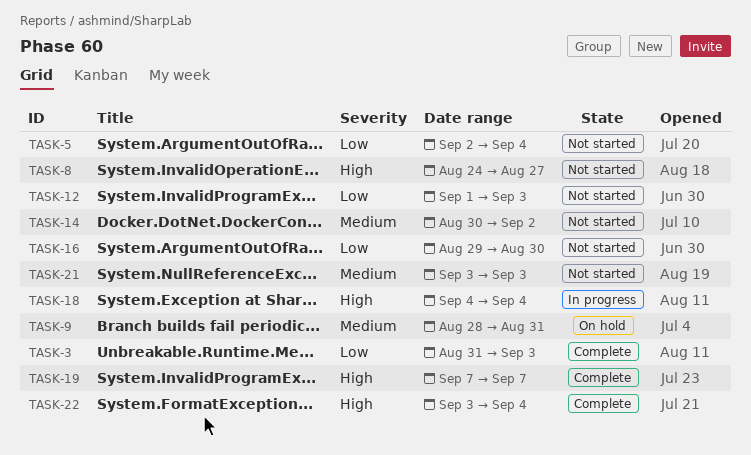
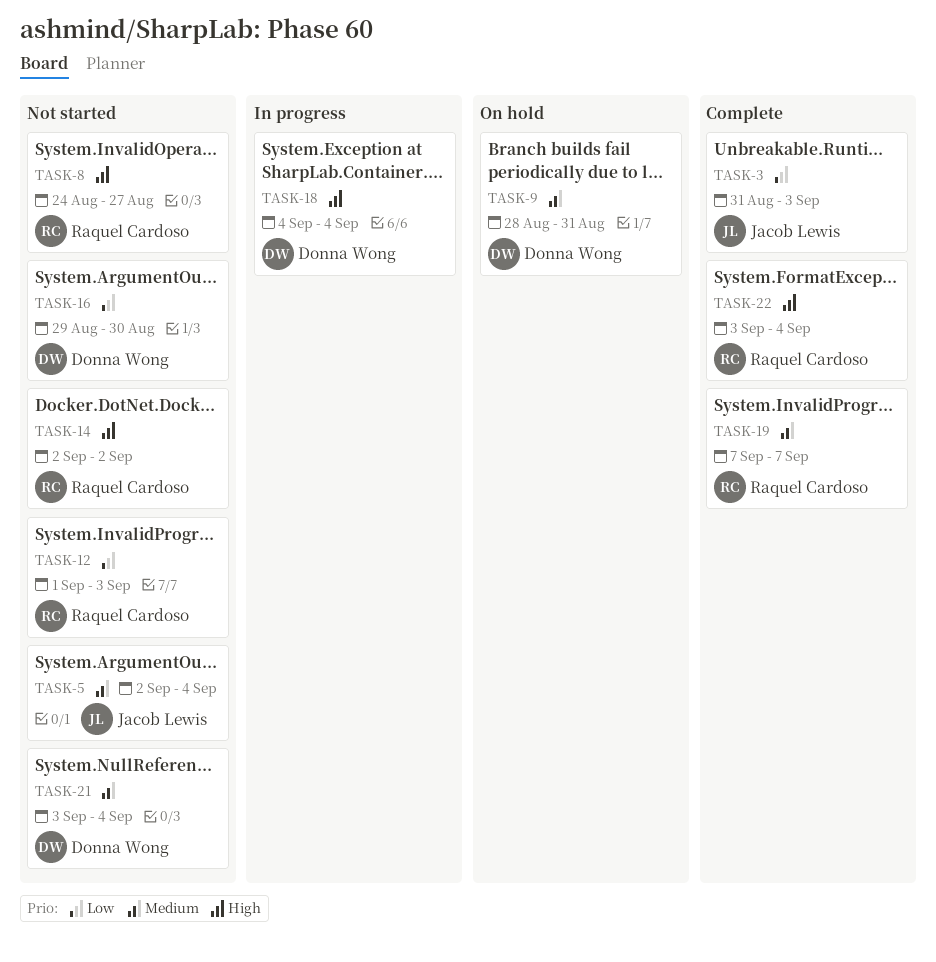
TASK-5, priority: Low -> Medium
TASK-14, priority: Medium -> High
TASK-14, start: Aug 30 -> Sep 2
TASK-19, priority: High -> Medium
TASK-21, due: Sep 3 -> Sep 4

